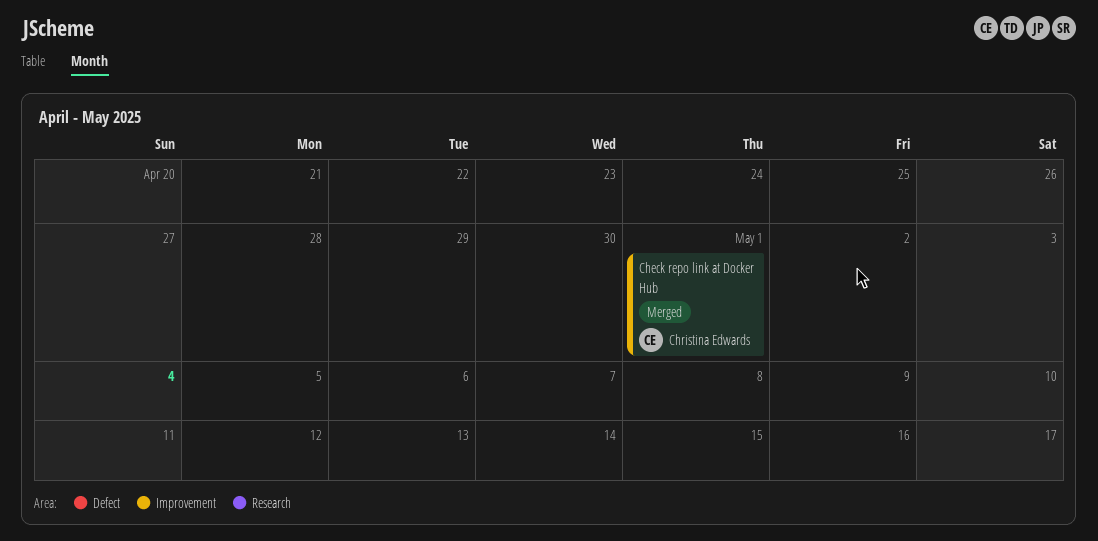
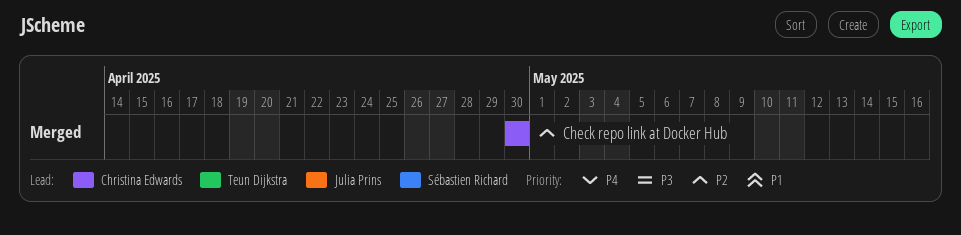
Check repo link at Docker Hub, due: May 1 -> Apr 30

